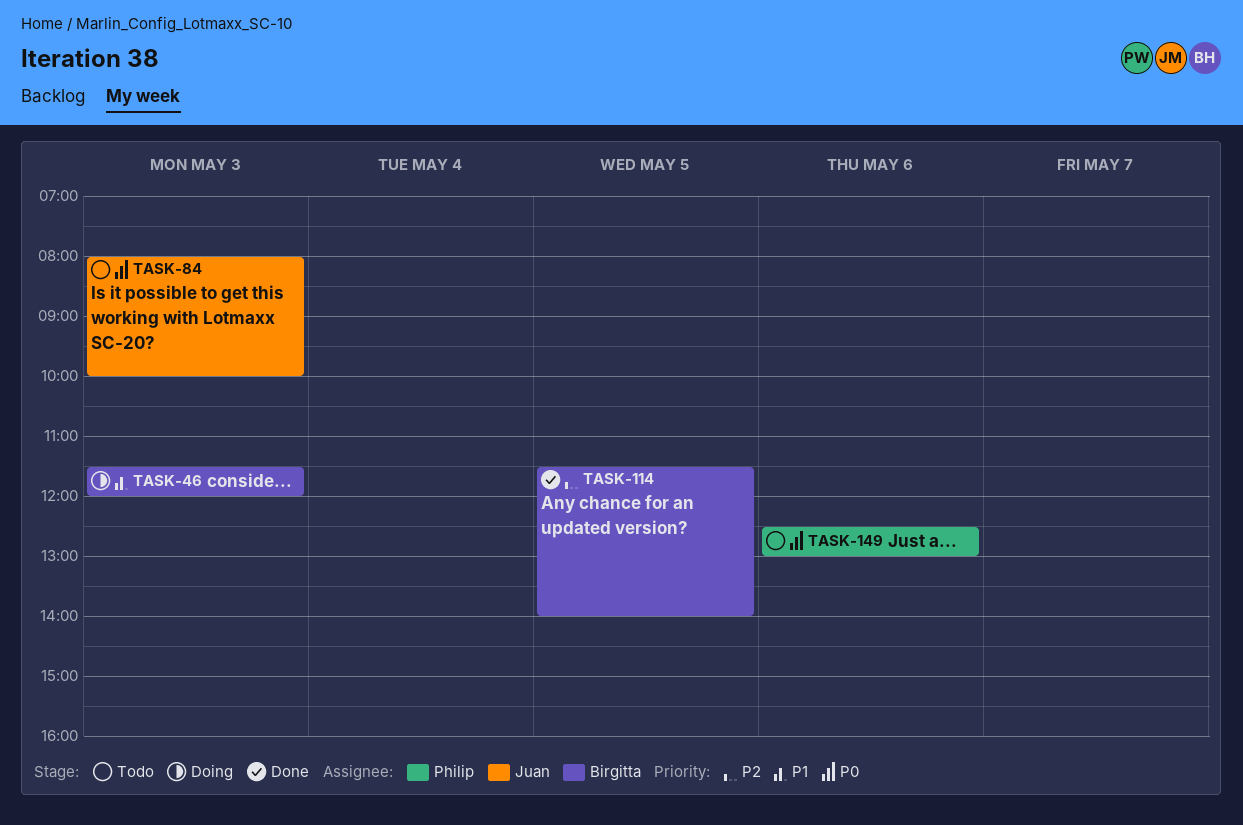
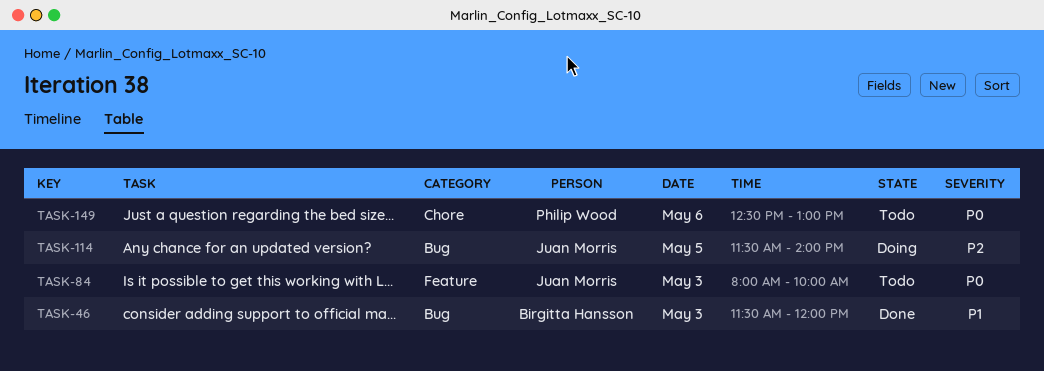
TASK-46, status: Doing -> Done
TASK-114, status: Done -> Doing
TASK-114, owner: Birgitta Hansson -> Juan Morris

